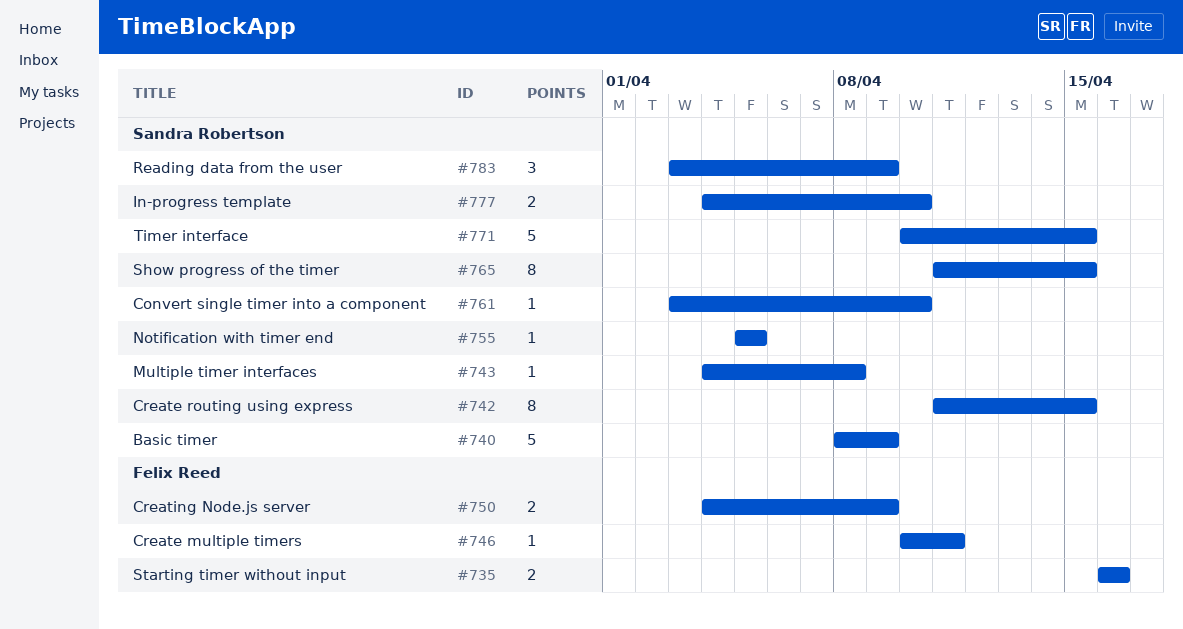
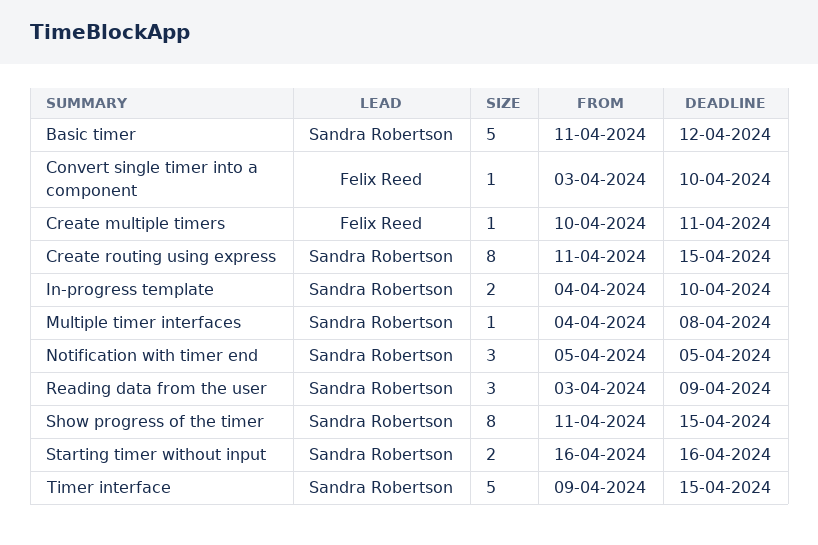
Basic timer, start: Apr 8 -> Apr 11
Basic timer, due: Apr 9 -> Apr 12
Convert single timer into a component, owner: Sandra Robertson -> Felix Reed
Creating Node.js server: present -> none
Notification with timer end, estimate: 1 -> 3
Starting timer without input, owner: Felix Reed -> Sandra Robertson
Timer interface, start: Apr 10 -> Apr 9

